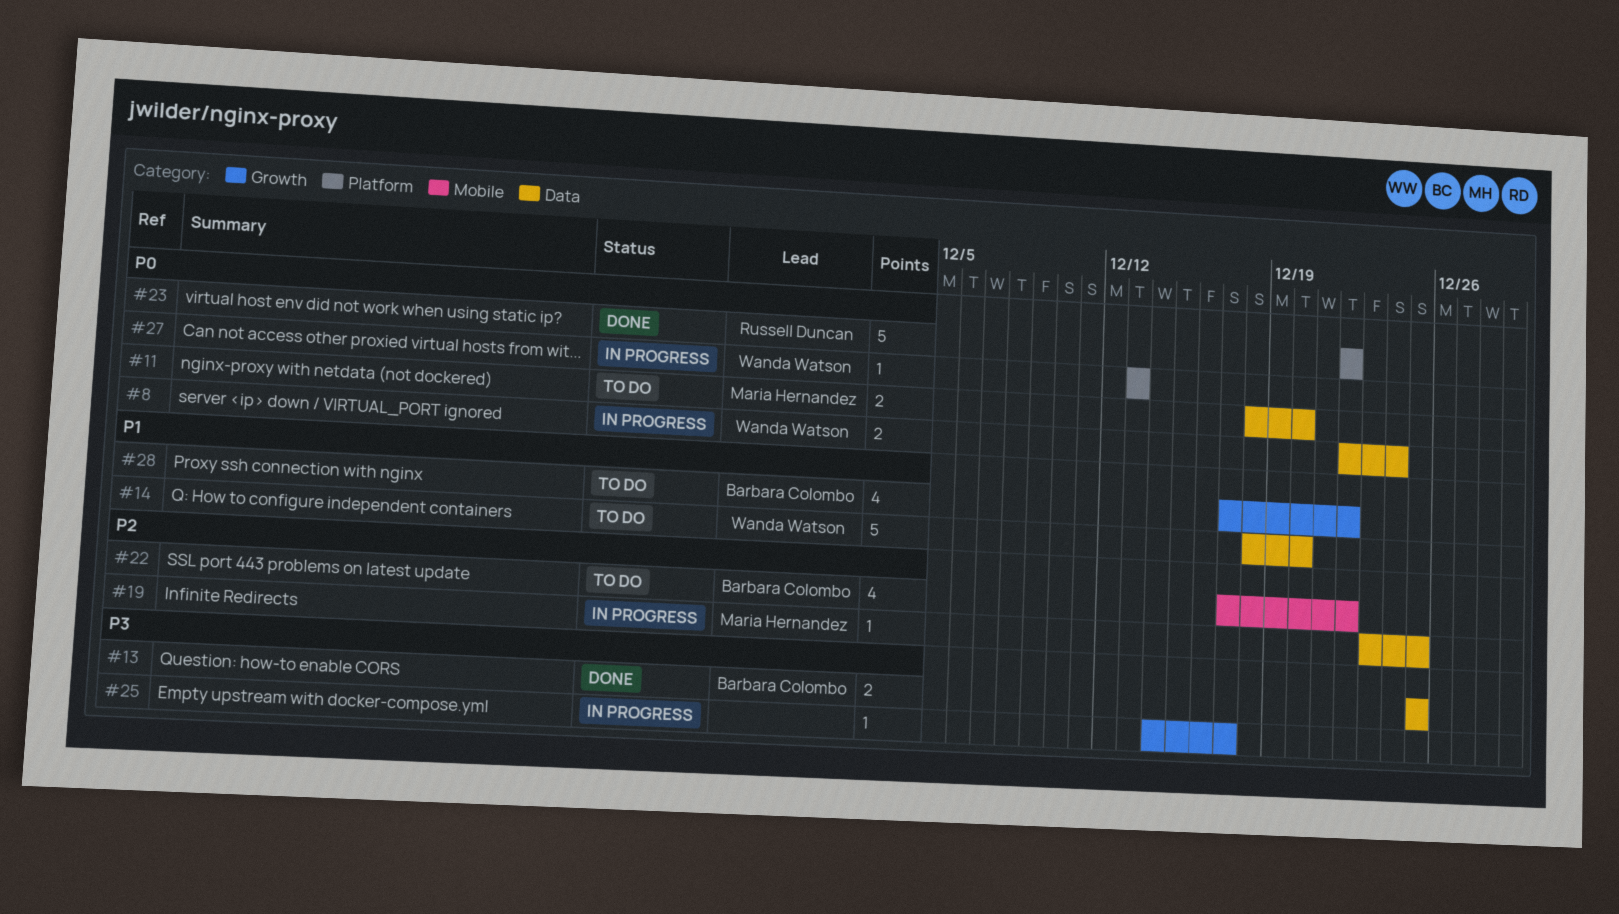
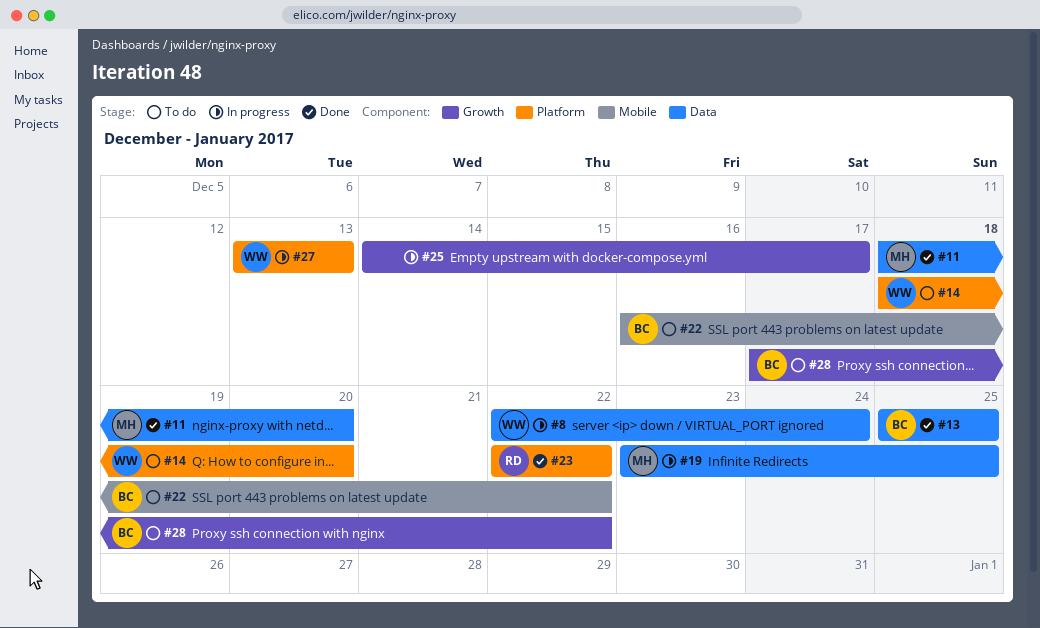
#11, status: To do -> Done
#14, label: Data -> Platform
#22, start: Dec 17 -> Dec 16

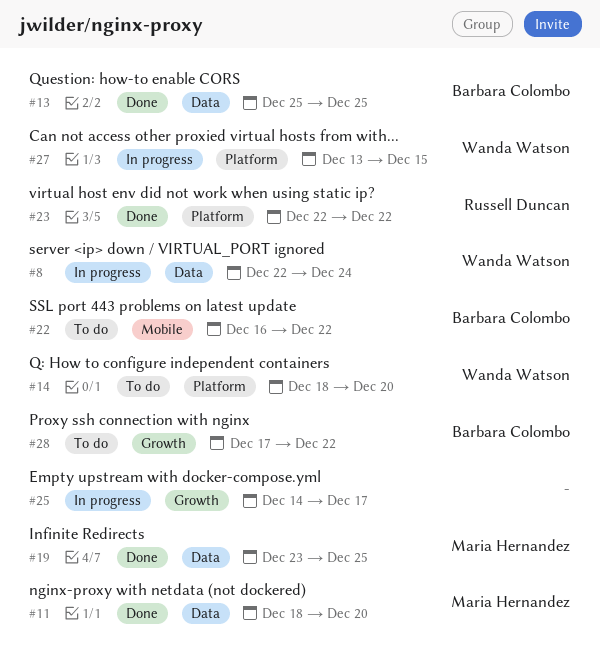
#19, status: In progress -> Done
#27, due: Dec 13 -> Dec 15

